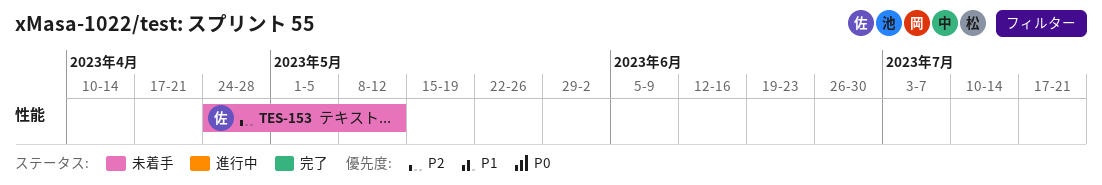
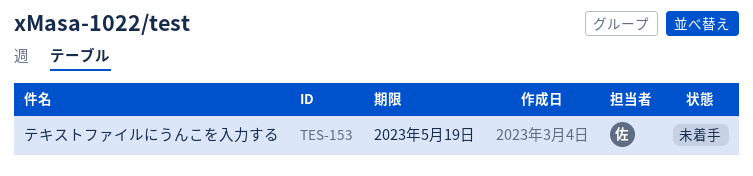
TES-153, due: May 12 -> May 19

